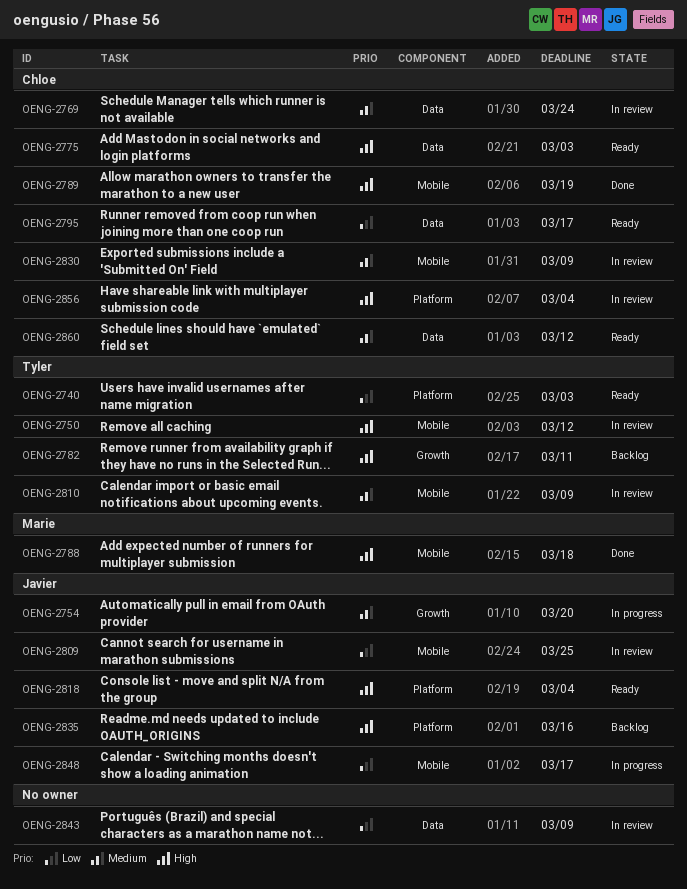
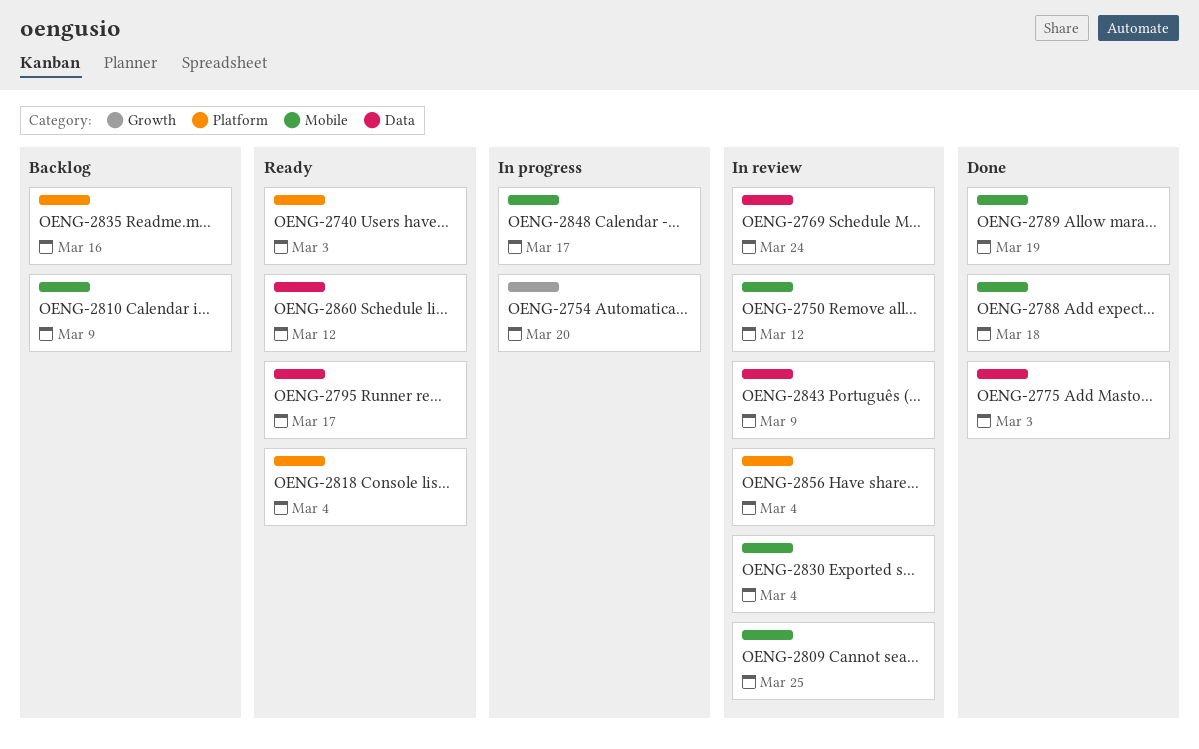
OENG-2775, status: Ready -> Done
OENG-2782: present -> none
OENG-2810, status: In review -> Backlog
OENG-2830, due: Mar 9 -> Mar 4

